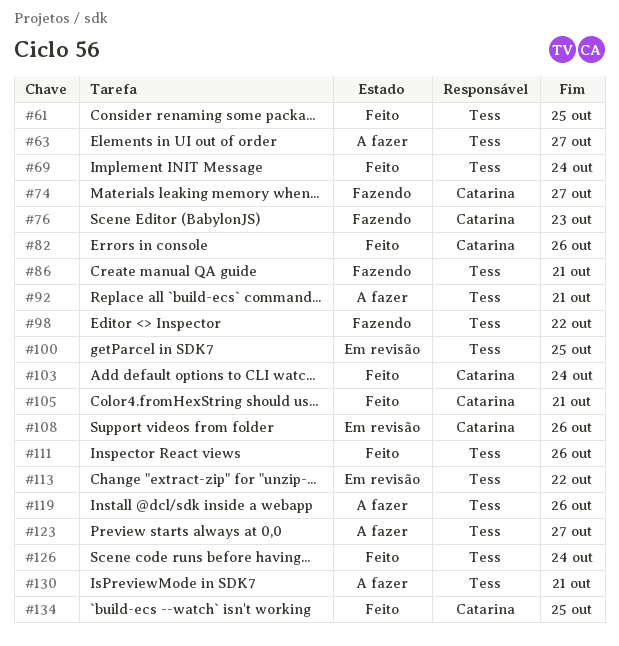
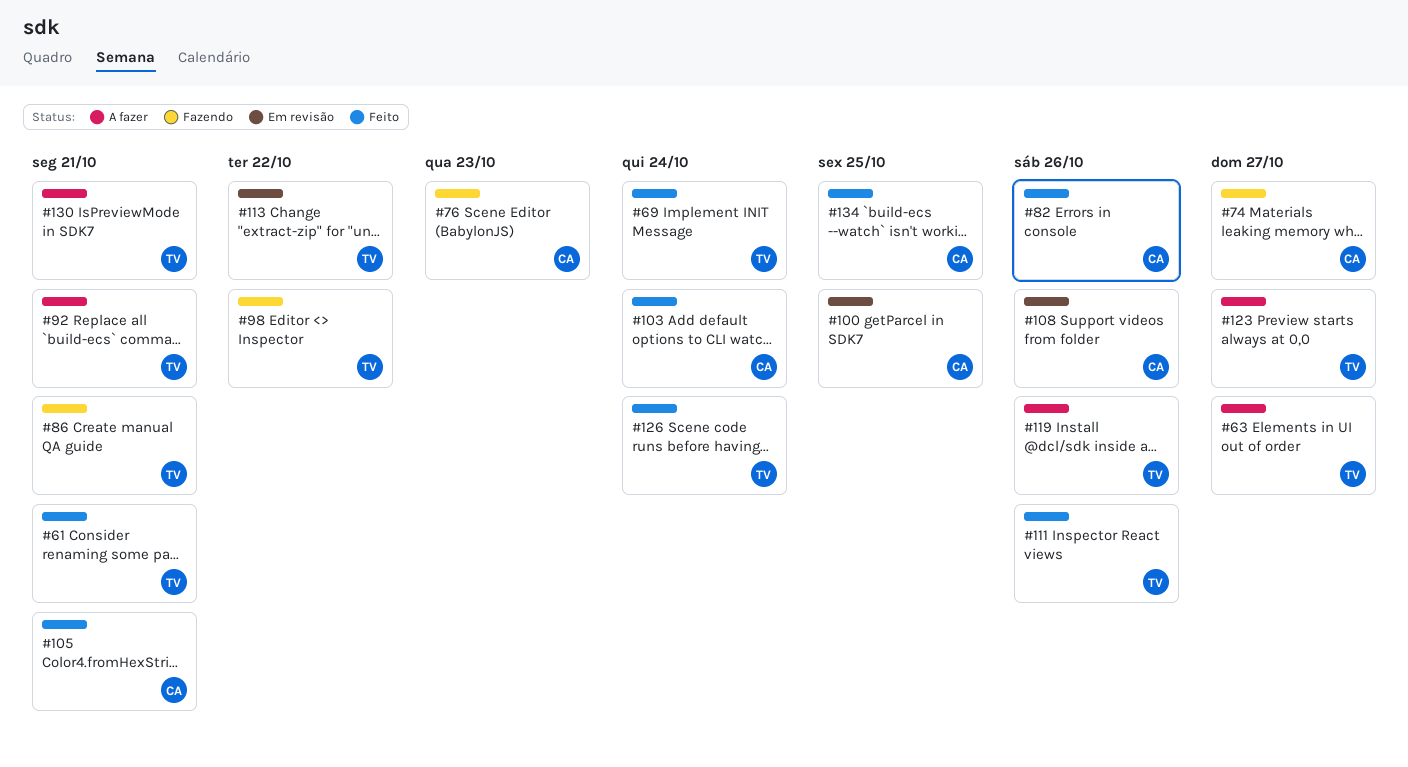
#61, due: Oct 25 -> Oct 21
#100, owner: Tess -> Catarina

